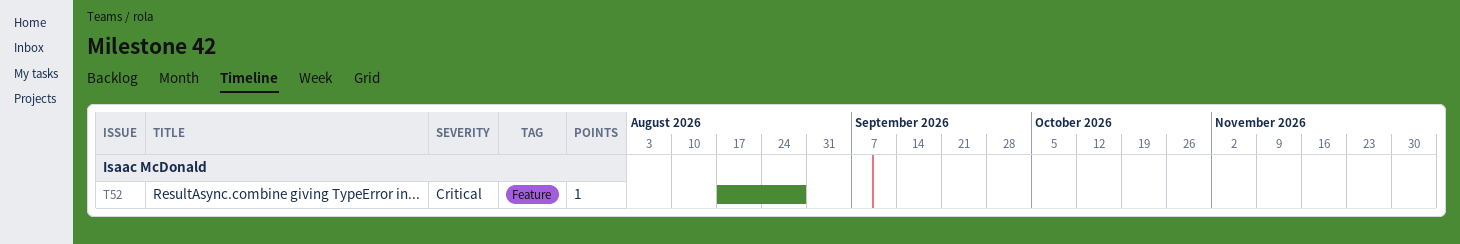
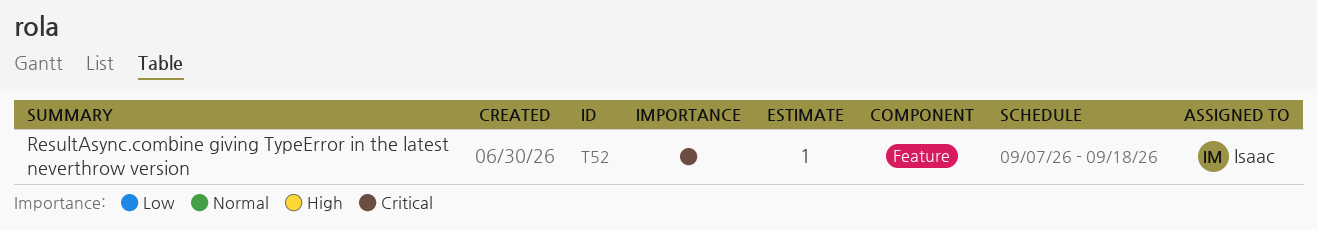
T52, start: Aug 17 -> Sep 7
T52, due: Aug 28 -> Sep 18

